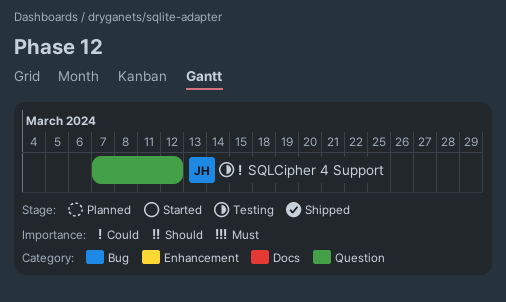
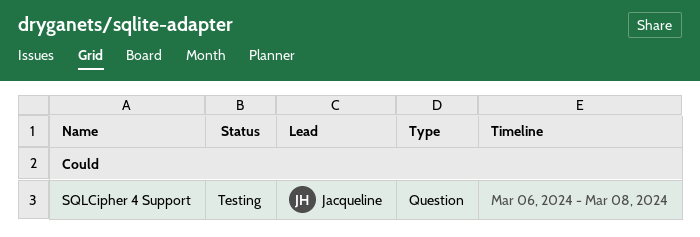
SQLCipher 4 Support, start: Mar 7 -> Mar 6
SQLCipher 4 Support, due: Mar 12 -> Mar 8

